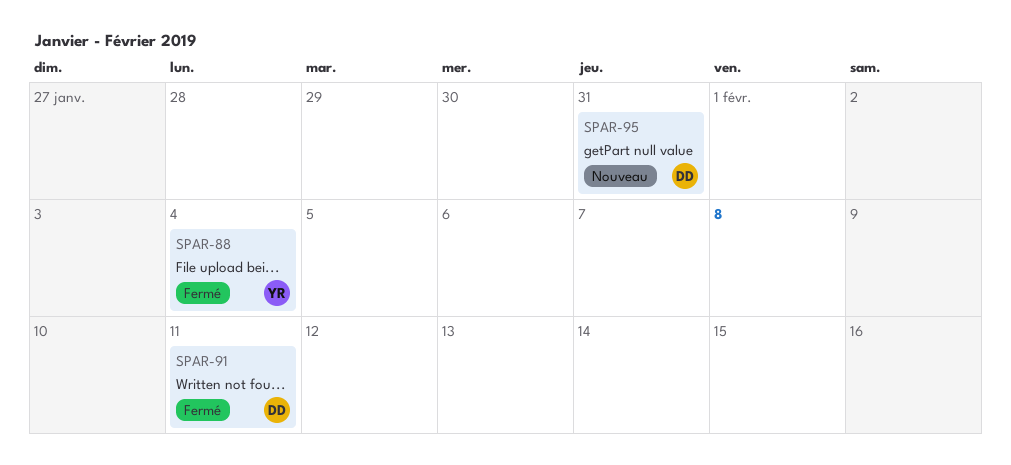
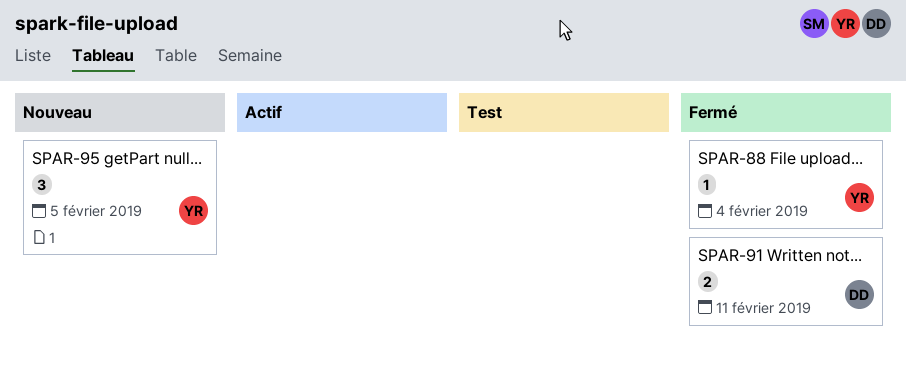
SPAR-95, owner: DD -> YR
SPAR-95, due: Jan 31 -> Feb 5

